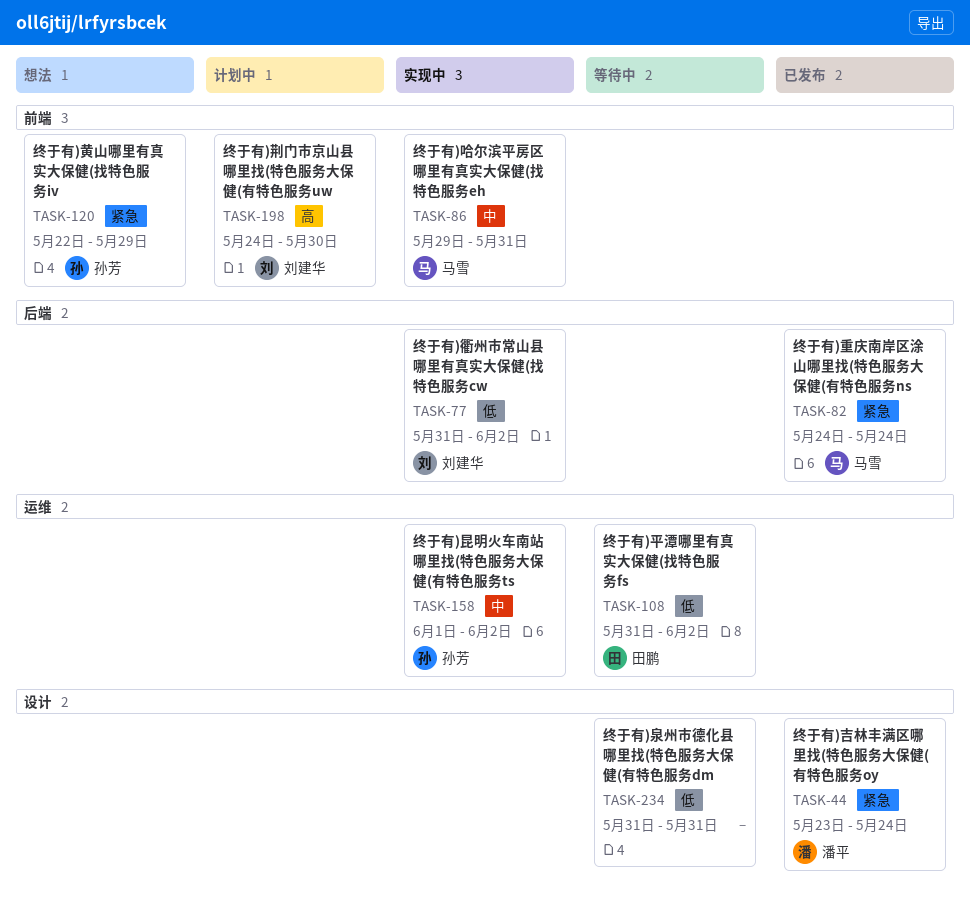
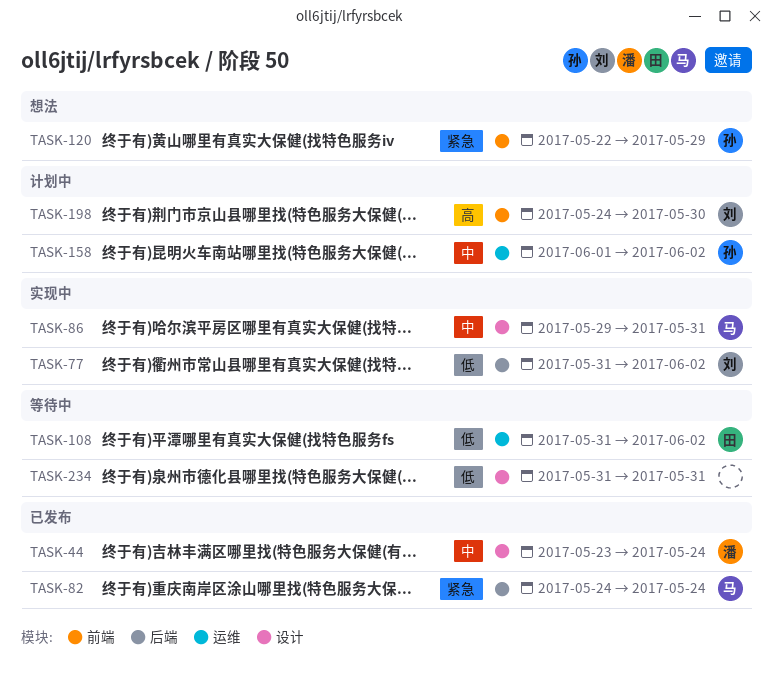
TASK-44, priority: 紧急 -> 中
TASK-86, label: 前端 -> 设计
TASK-158, status: 实现中 -> 计划中

